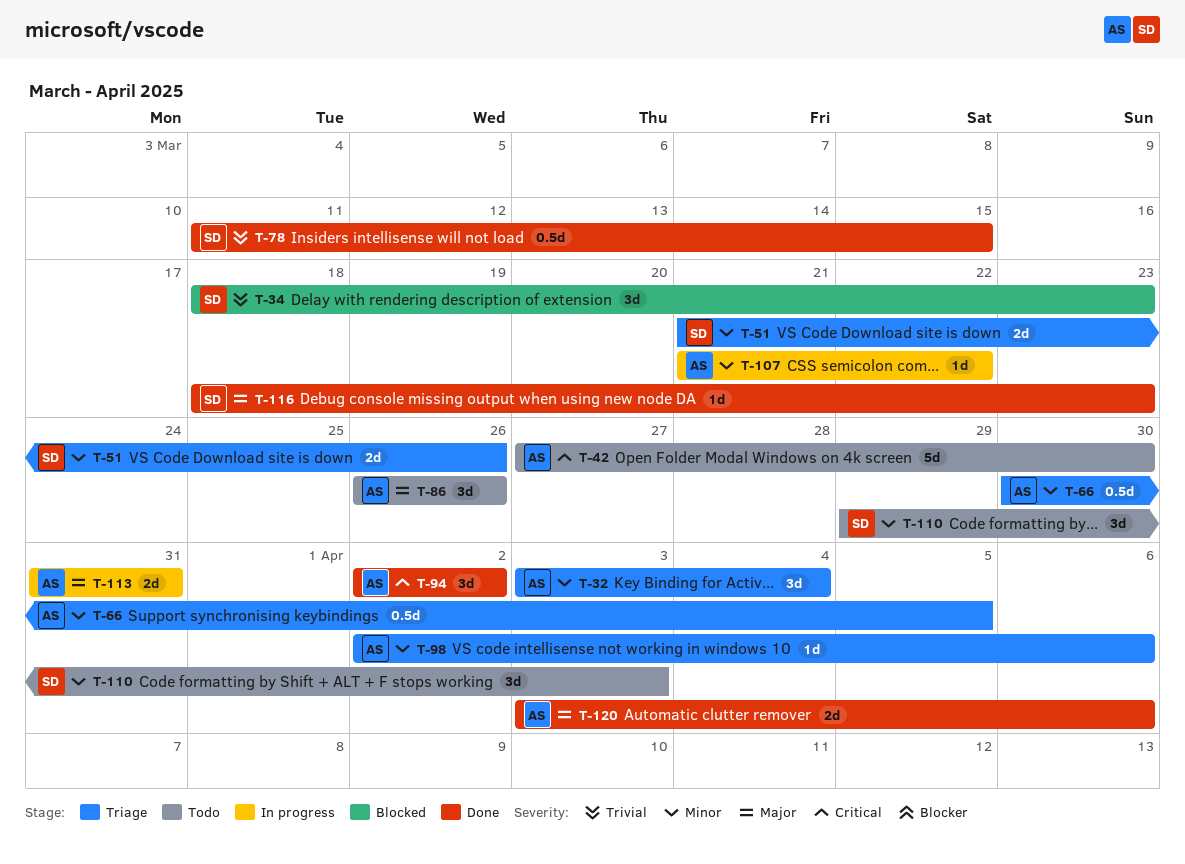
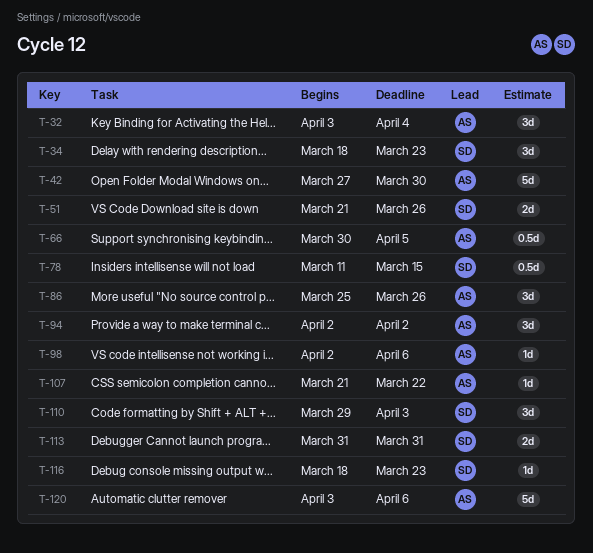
T-86, start: Mar 26 -> Mar 25
T-113, owner: AS -> SD
T-120, estimate: 2d -> 5d

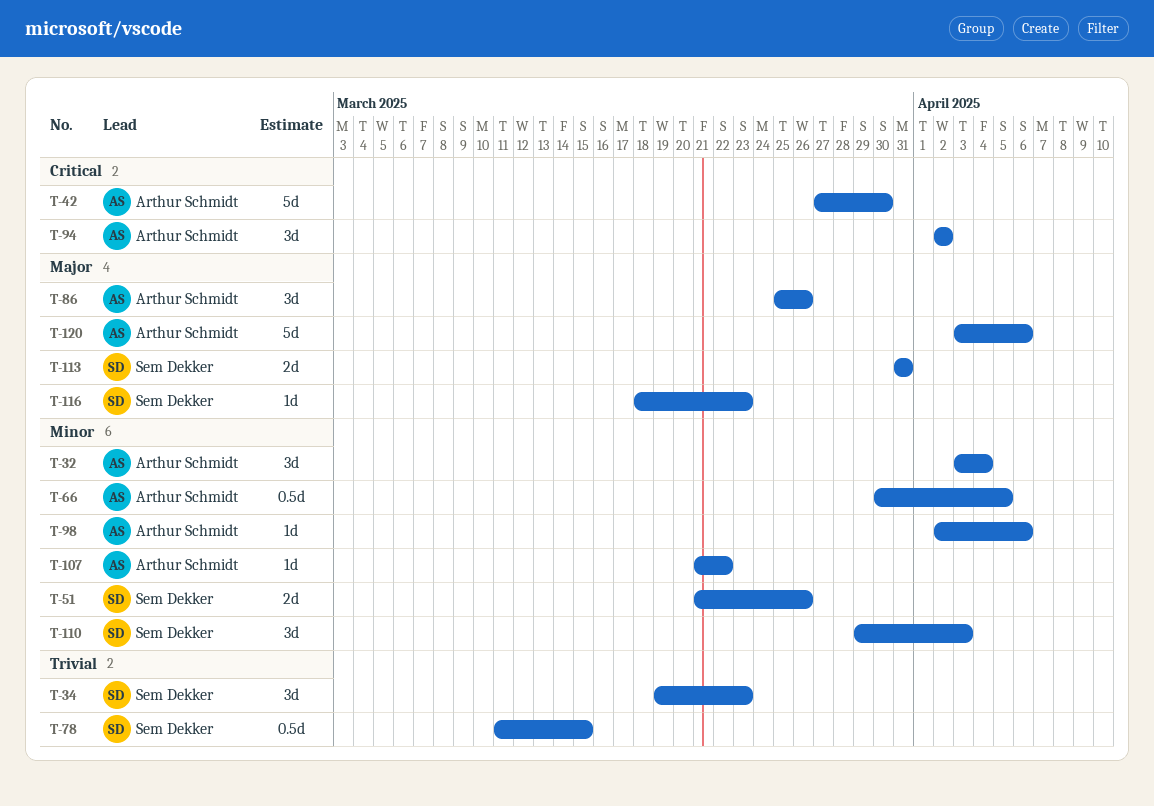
T-34, start: Mar 18 -> Mar 19

